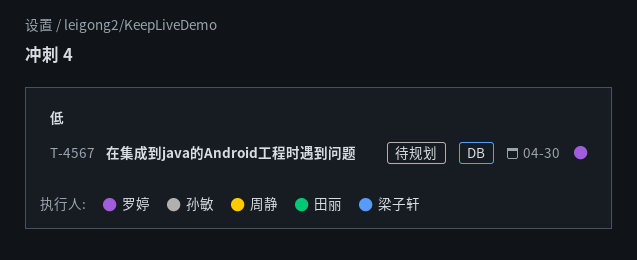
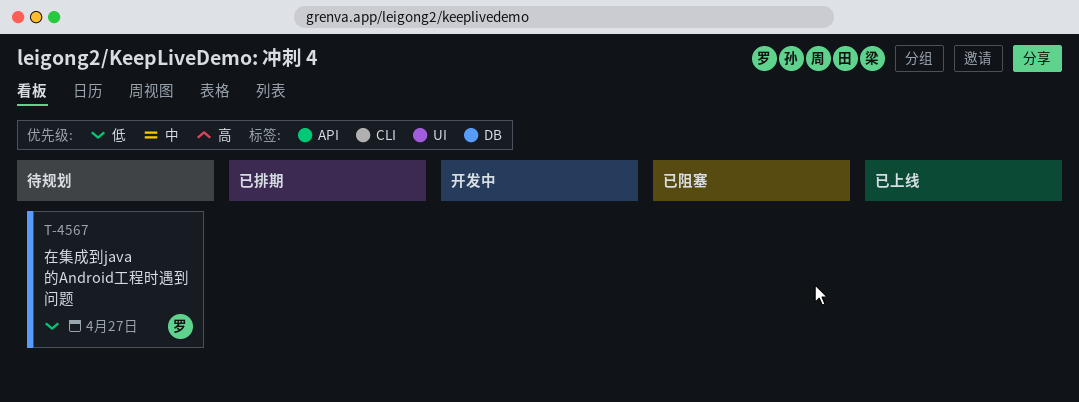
T-4567, due: Apr 30 -> Apr 27

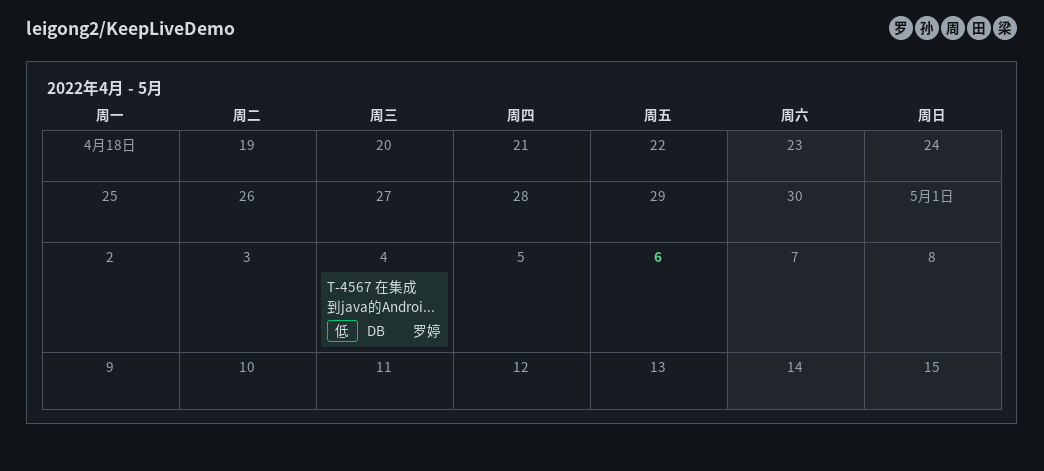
T-4567, due: Apr 27 -> May 4

